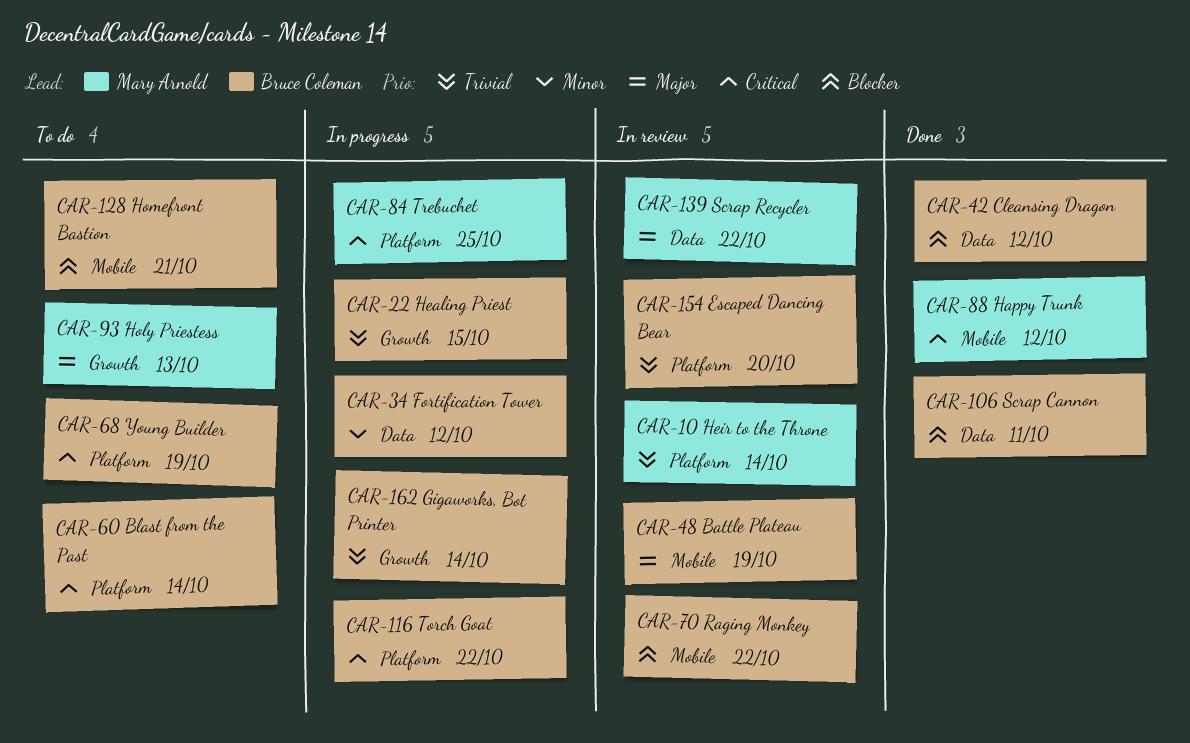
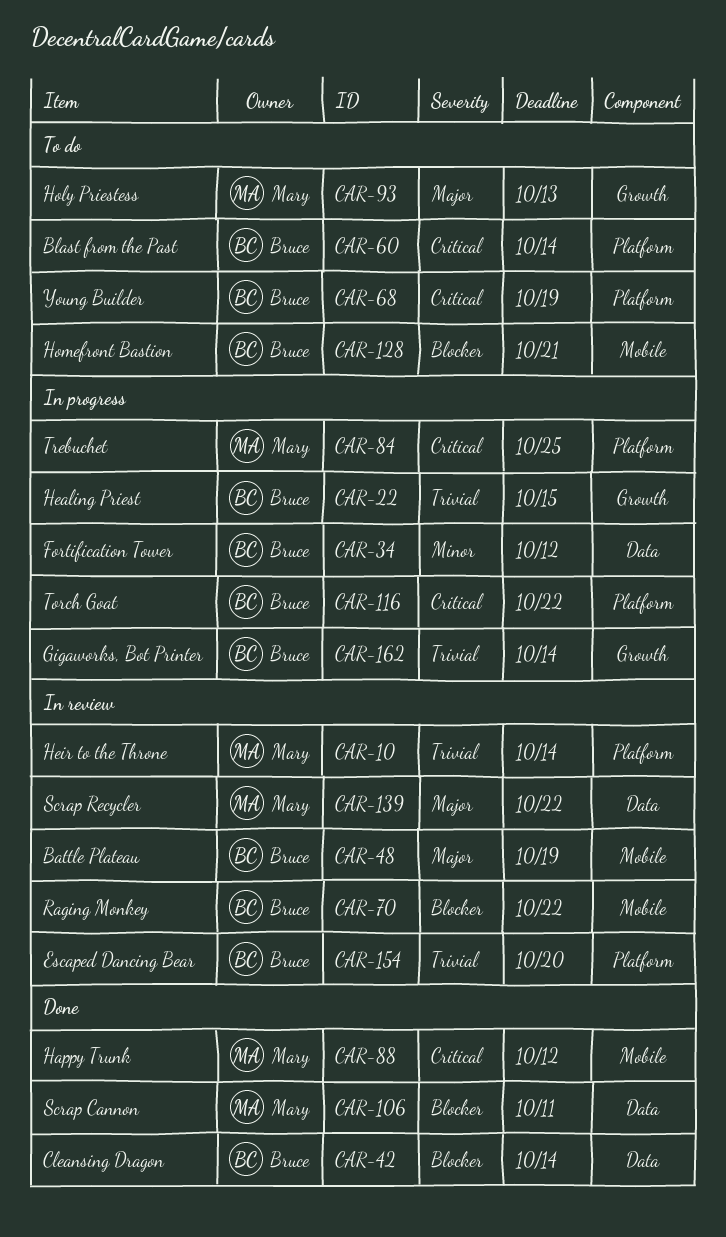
CAR-42, due: Oct 12 -> Oct 14
CAR-106, owner: Bruce Coleman -> Mary Arnold

